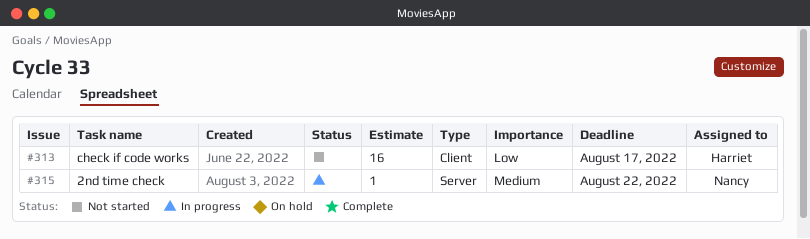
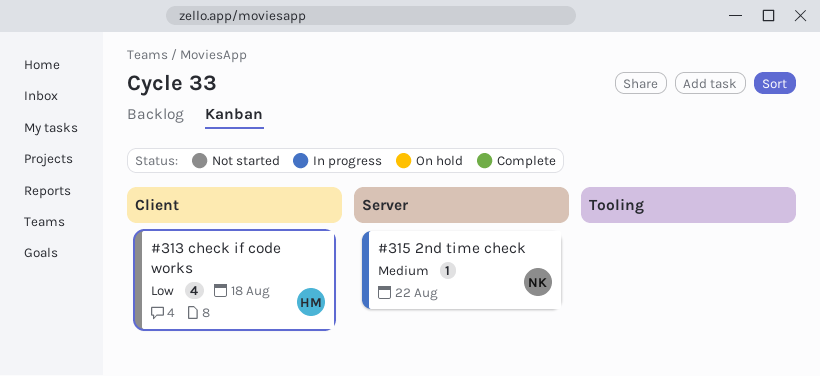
#313, estimate: 16 -> 4
#313, due: Aug 17 -> Aug 18

